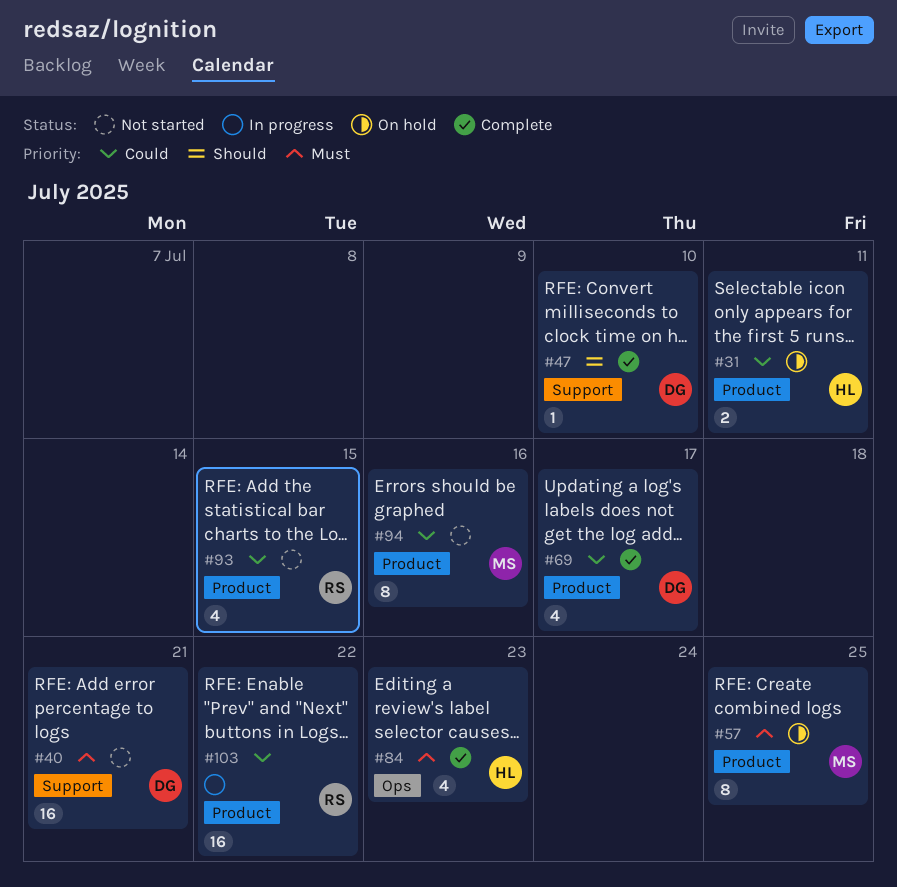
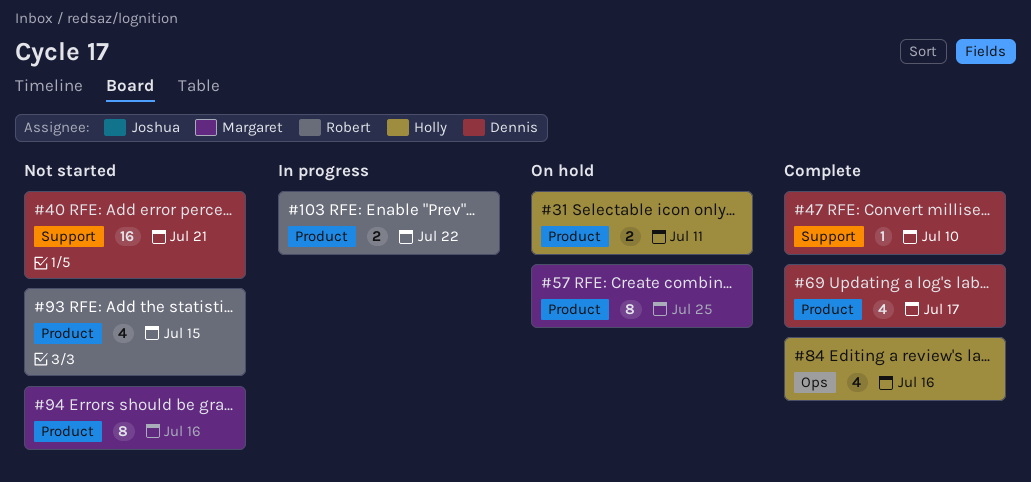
#84, due: Jul 23 -> Jul 16
#103, estimate: 16 -> 2

